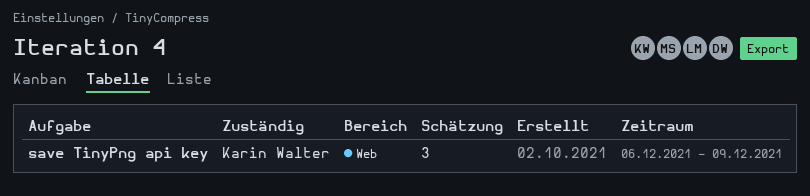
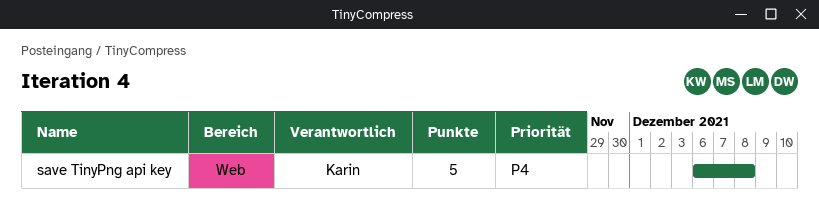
save TinyPng api key, estimate: 3 -> 5
save TinyPng api key, due: Dec 9 -> Dec 8

